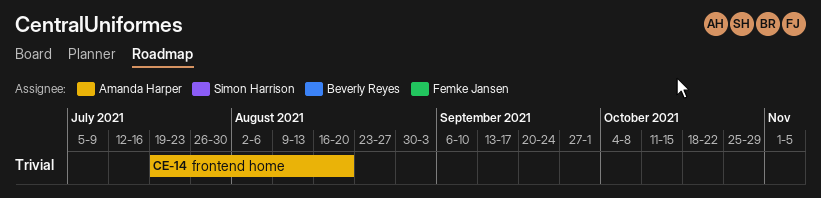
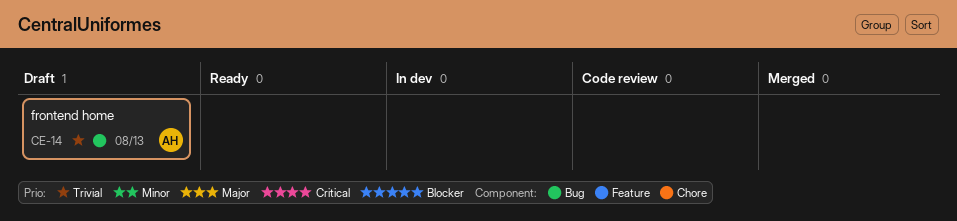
CE-14, due: Aug 20 -> Aug 13

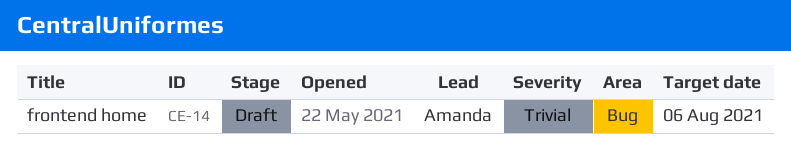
CE-14, due: Aug 13 -> Aug 6

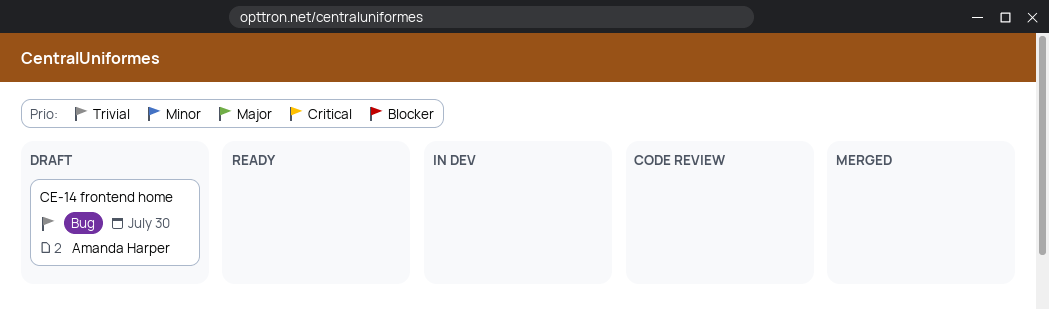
CE-14, due: Aug 6 -> Jul 30

